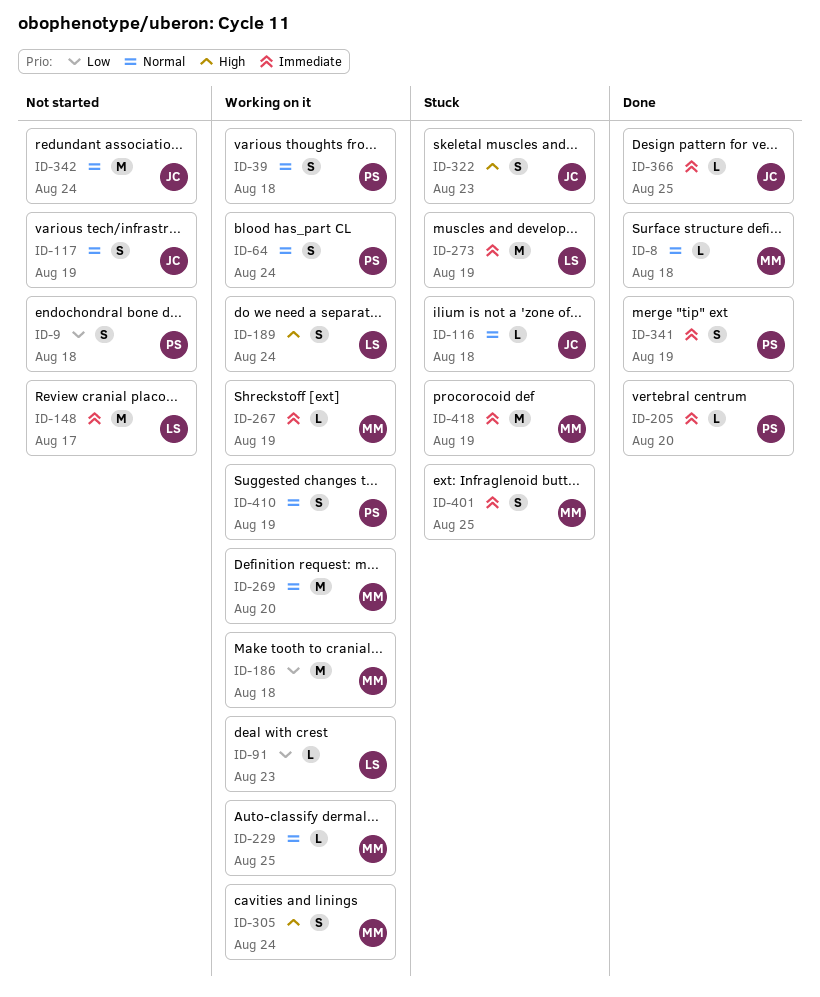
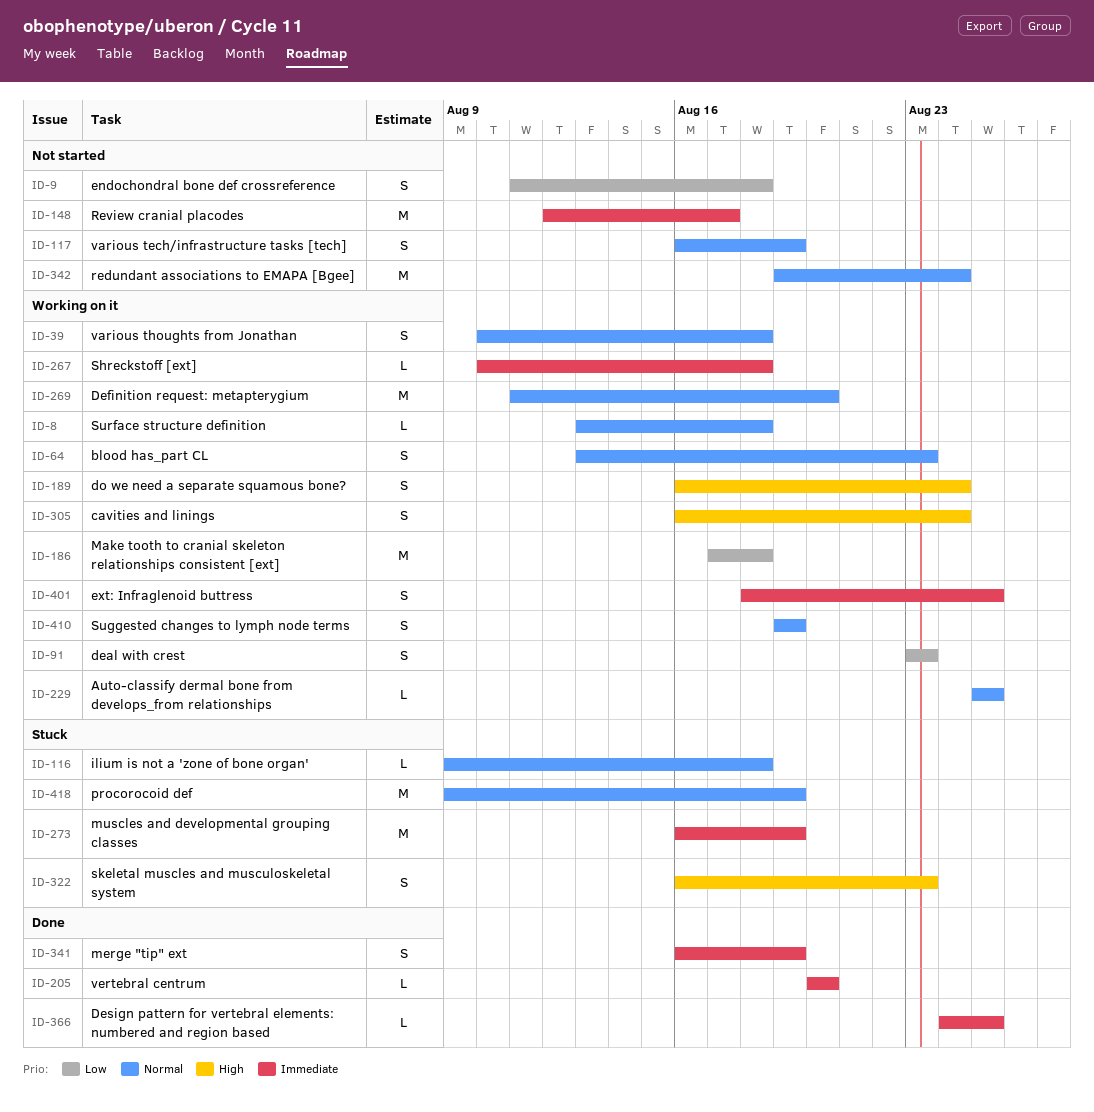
ID-8, status: Done -> Working on it
ID-64, due: Aug 24 -> Aug 23
ID-91, estimate: L -> S
ID-267, due: Aug 19 -> Aug 18
ID-401, status: Stuck -> Working on it
ID-418, priority: Immediate -> Normal

